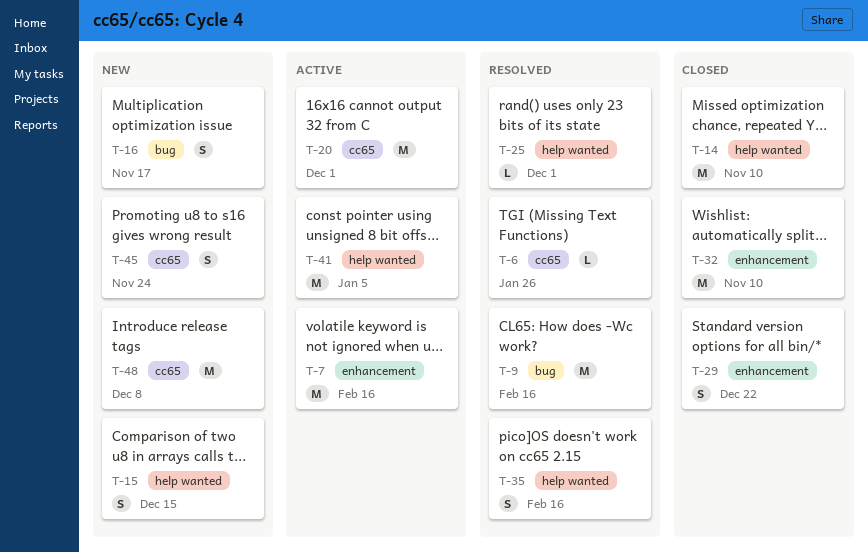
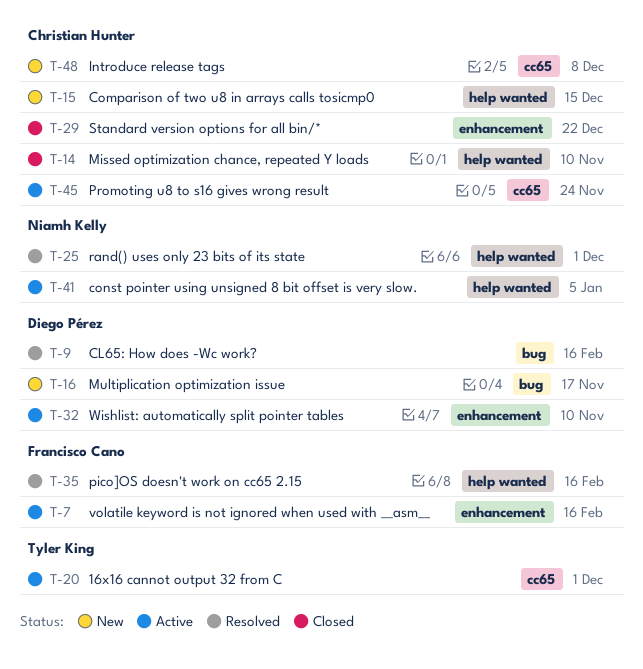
T-6: present -> none
T-32, status: Closed -> Active
T-45, status: New -> Active

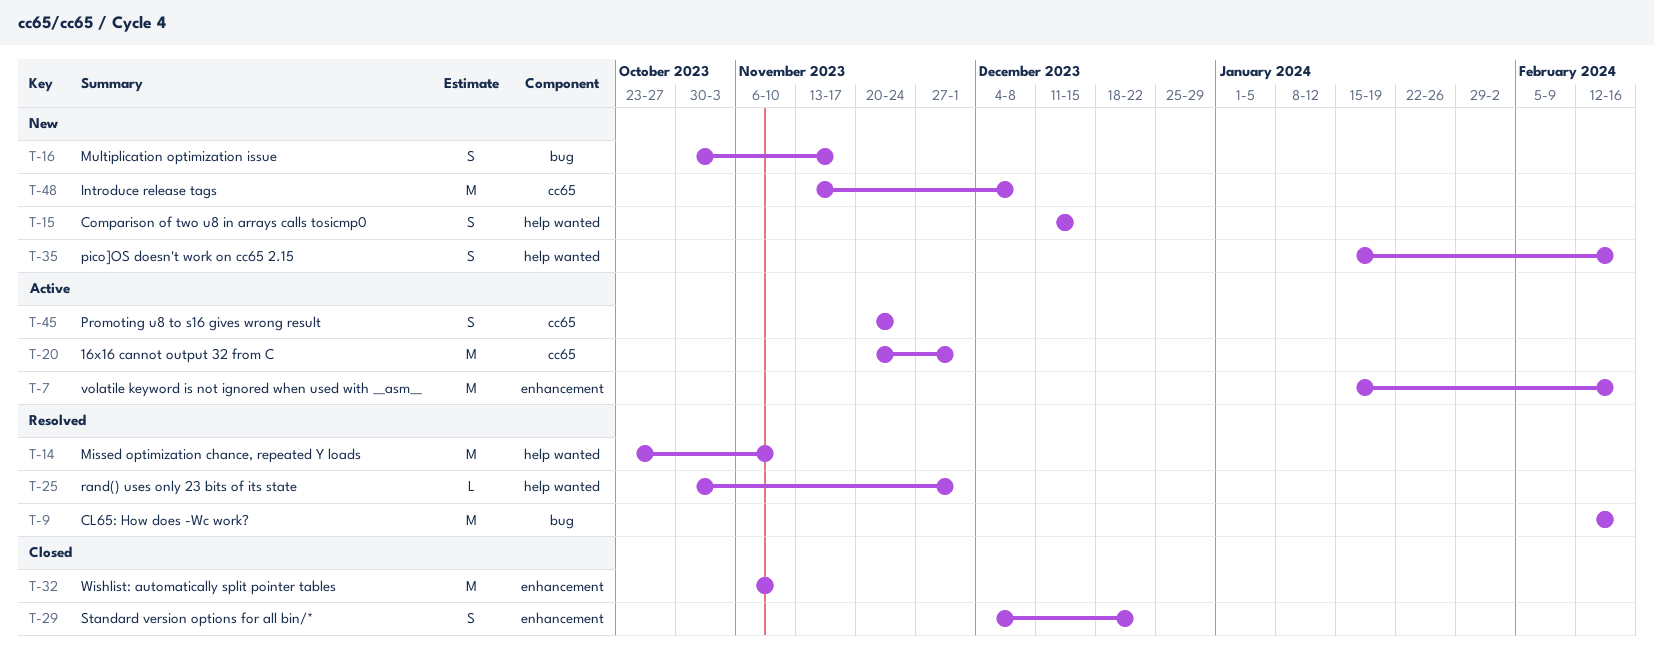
T-14, status: Closed -> Resolved
T-32, status: Active -> Closed
T-35, status: Resolved -> New
T-41: present -> none

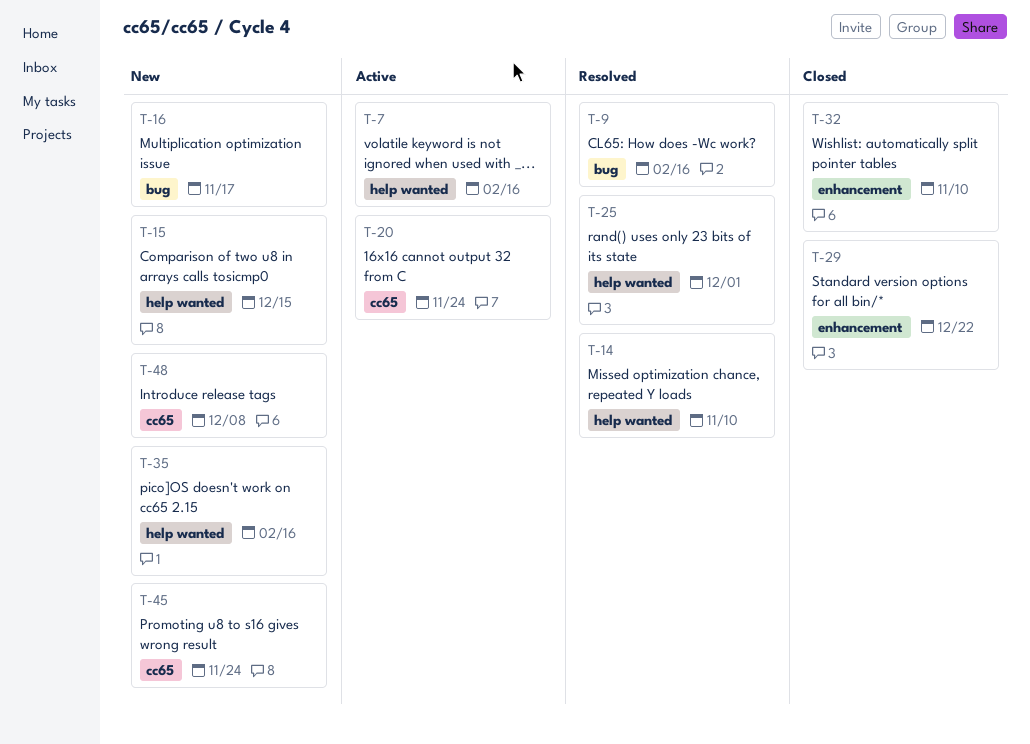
T-7, label: enhancement -> help wanted
T-20, due: Dec 1 -> Nov 24
T-45, status: Active -> New

